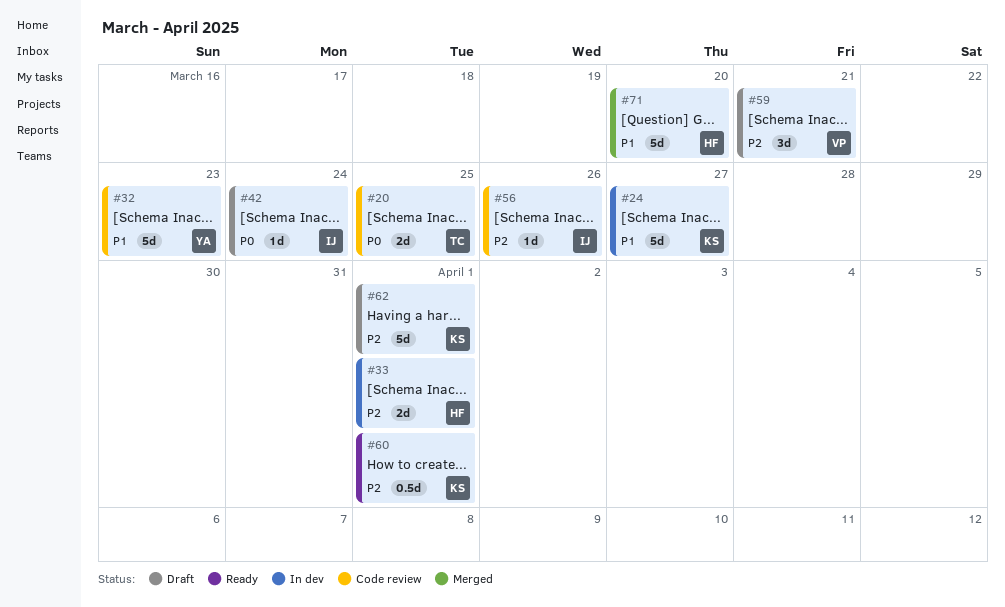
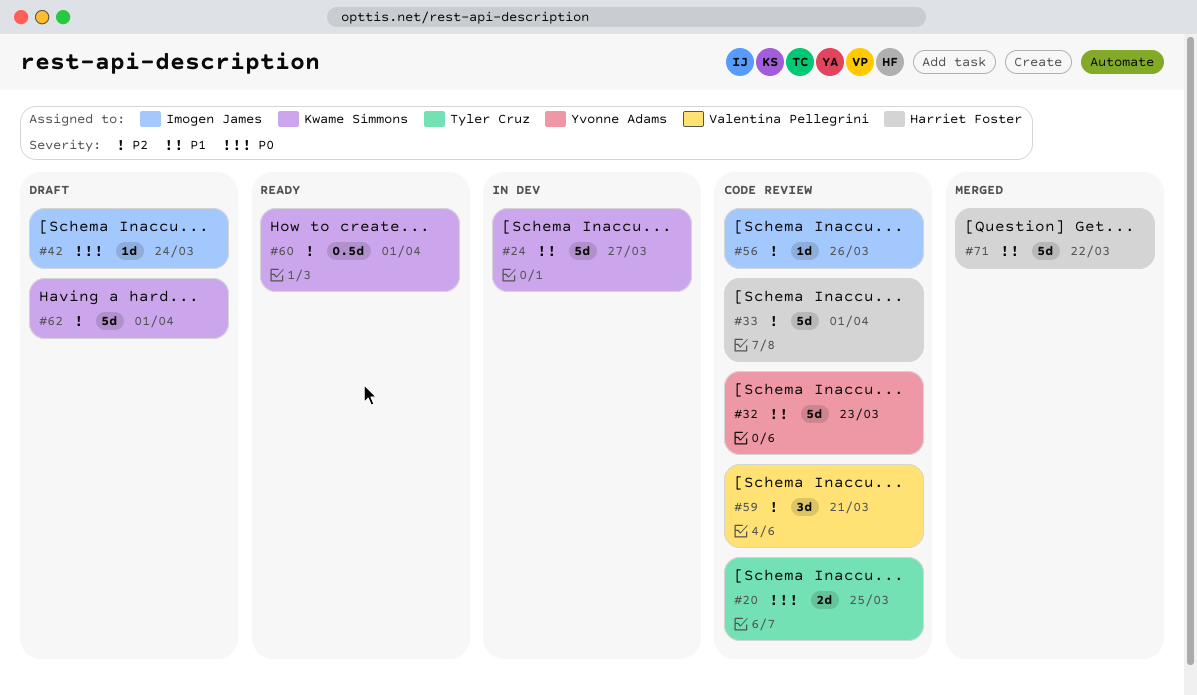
#33, status: In dev -> Code review
#33, estimate: 2d -> 5d
#59, status: Draft -> Code review
#71, due: Mar 20 -> Mar 22

